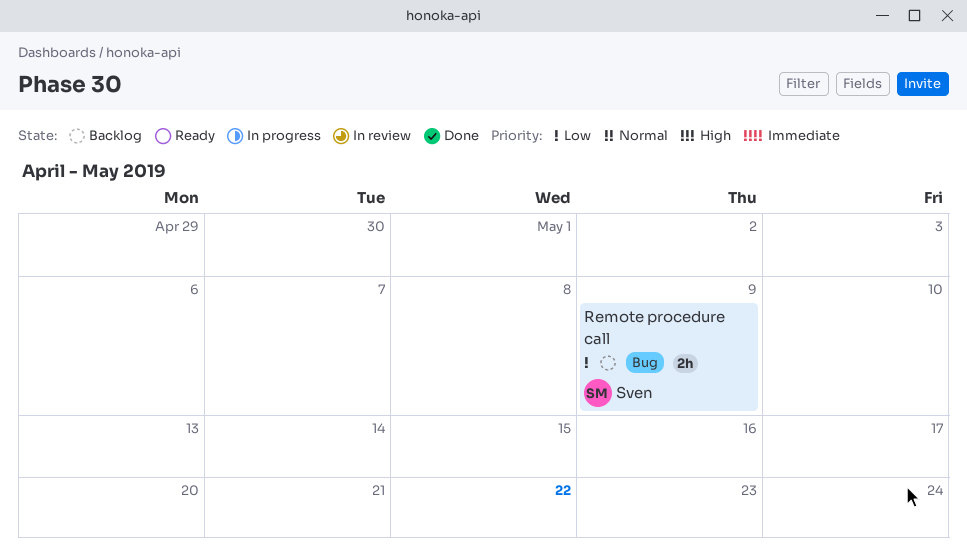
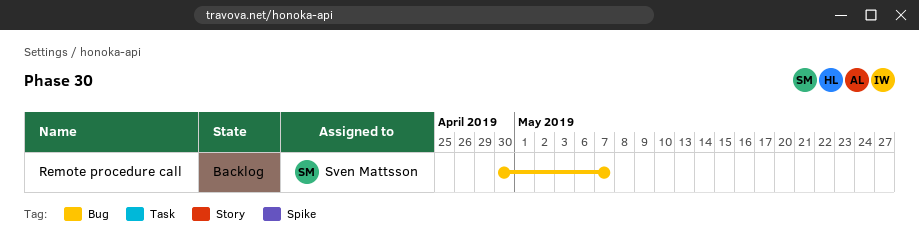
Remote procedure call, due: May 9 -> May 7

